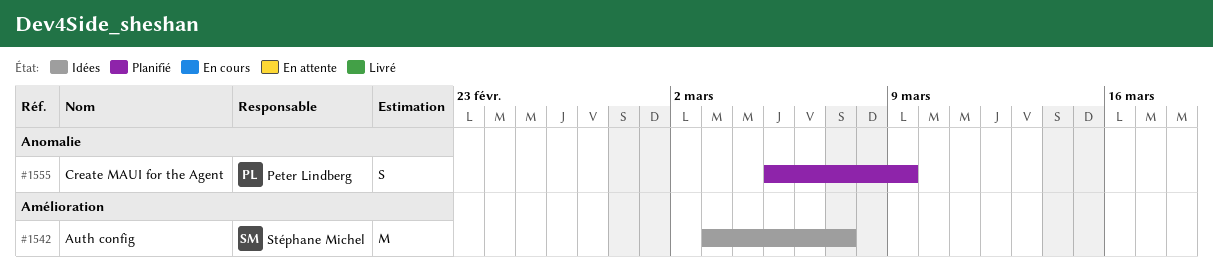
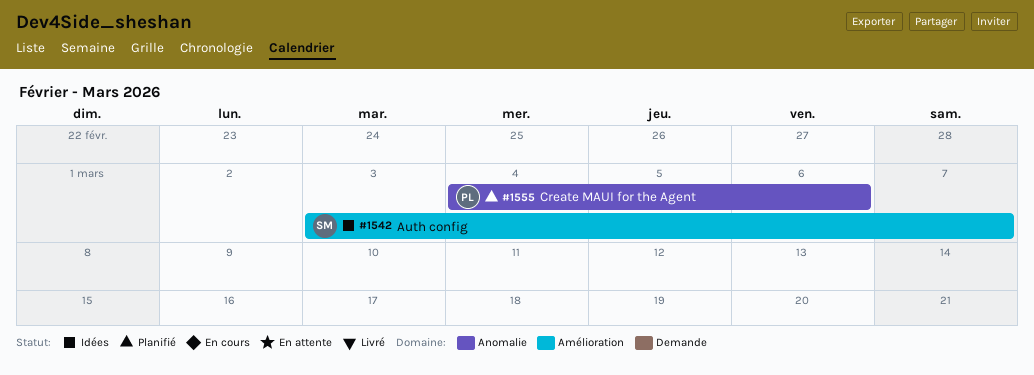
#1555, start: Mar 5 -> Mar 4
#1555, due: Mar 9 -> Mar 6

